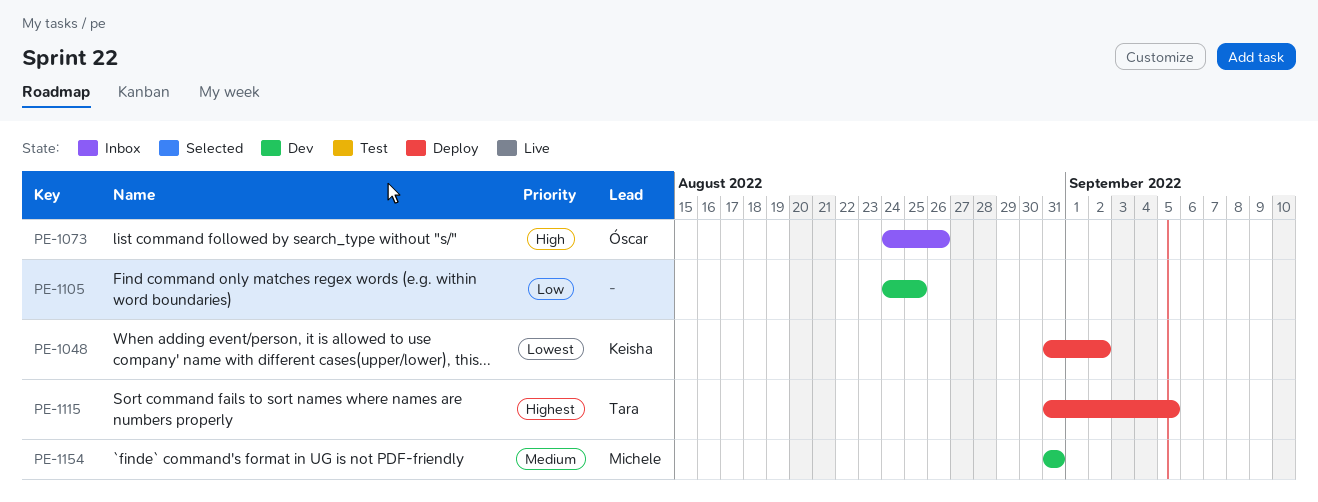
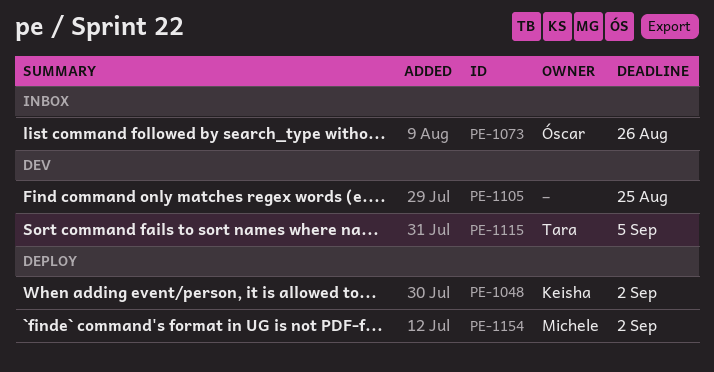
PE-1115, status: Deploy -> Dev
PE-1154, status: Dev -> Deploy
PE-1154, due: Aug 31 -> Sep 2

